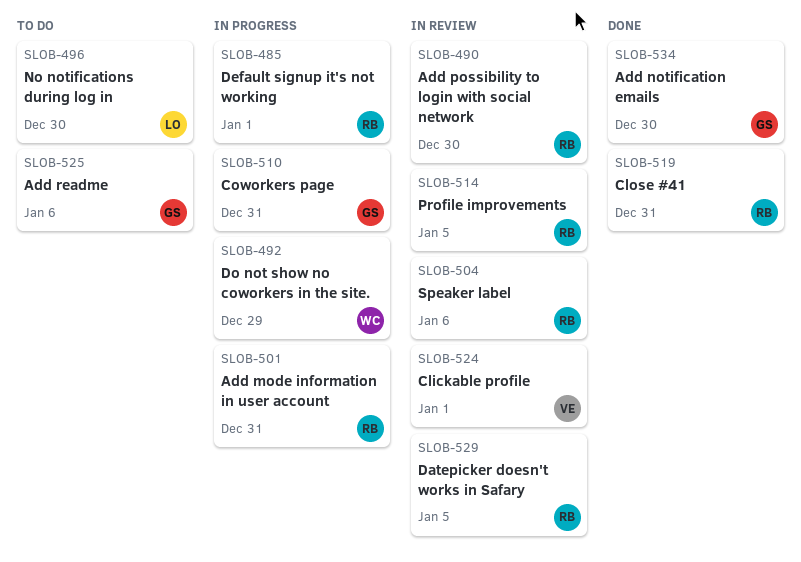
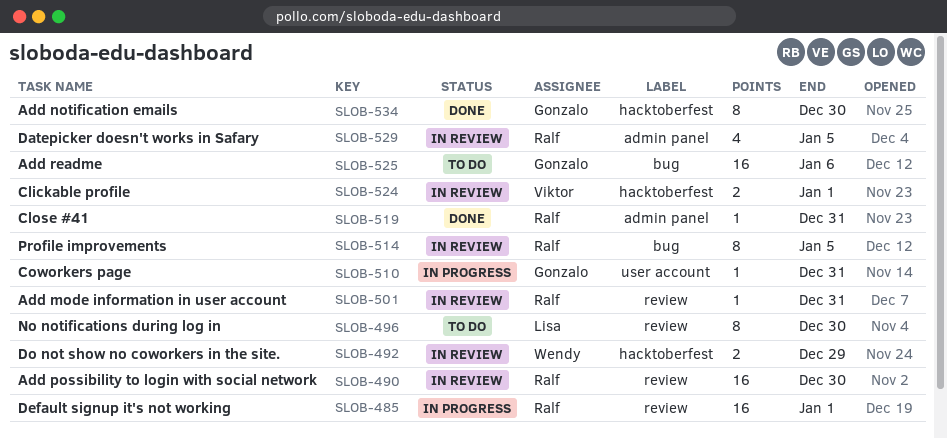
SLOB-492, status: In progress -> In review
SLOB-501, status: In progress -> In review
SLOB-504: present -> none

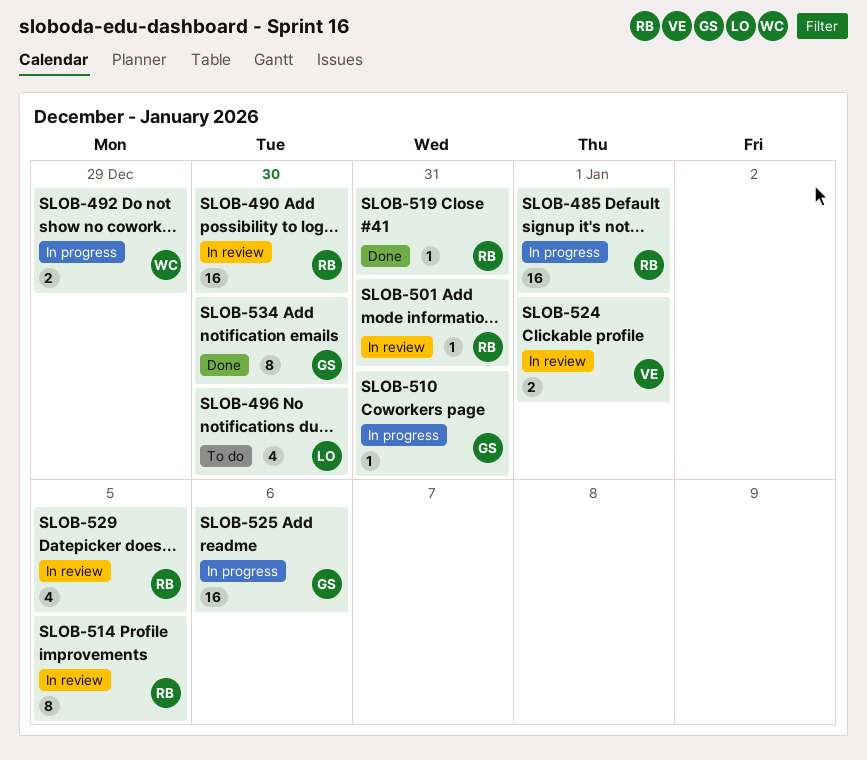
SLOB-492, status: In review -> In progress
SLOB-496, estimate: 8 -> 4
SLOB-525, status: To do -> In progress

